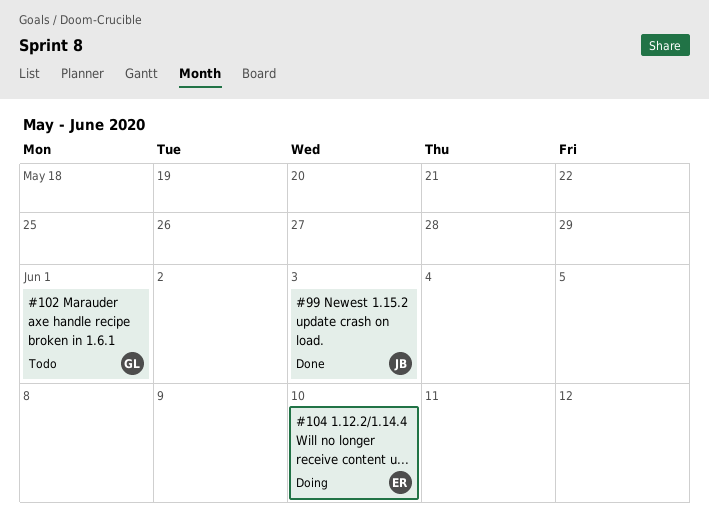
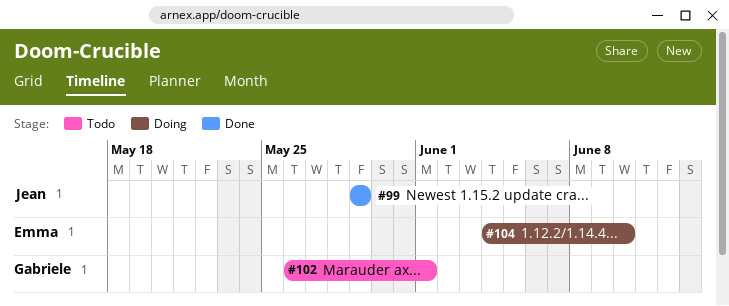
#99, due: Jun 3 -> May 29

